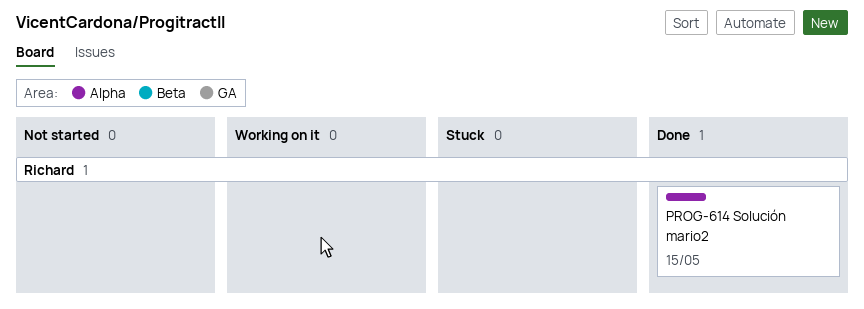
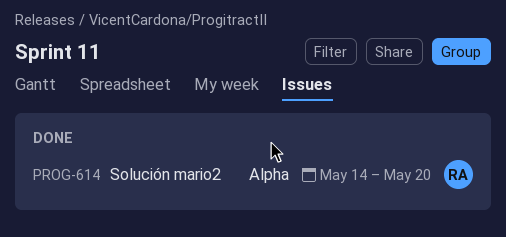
PROG-614, due: May 15 -> May 20

